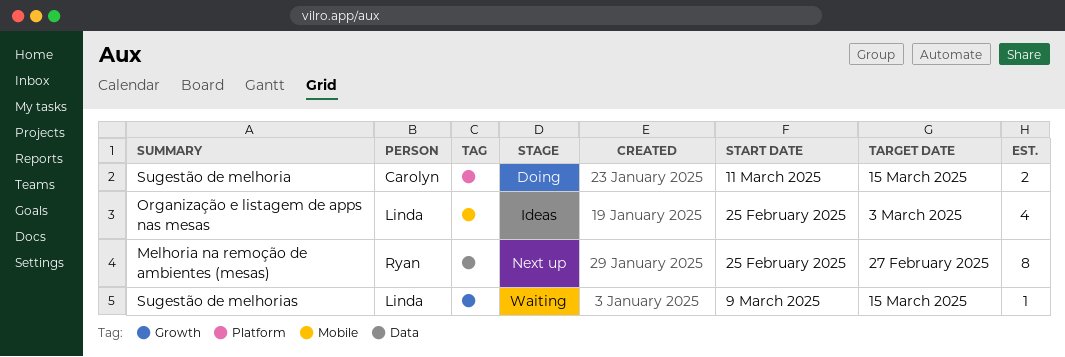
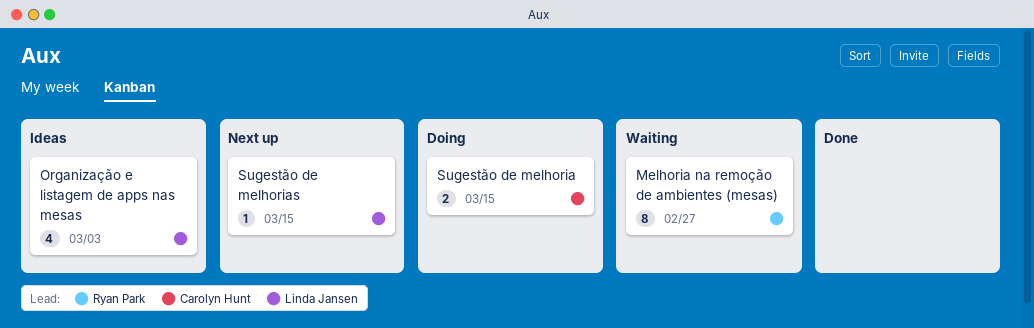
Melhoria na remoção de ambientes (mesas), status: Next up -> Waiting
Sugestão de melhorias, status: Waiting -> Next up

